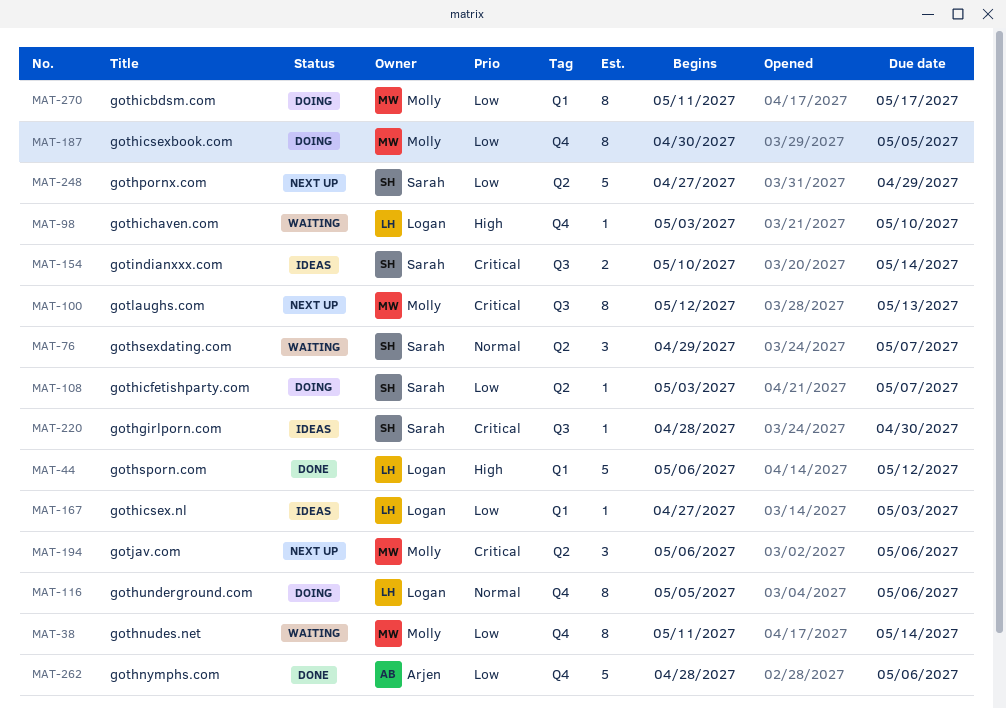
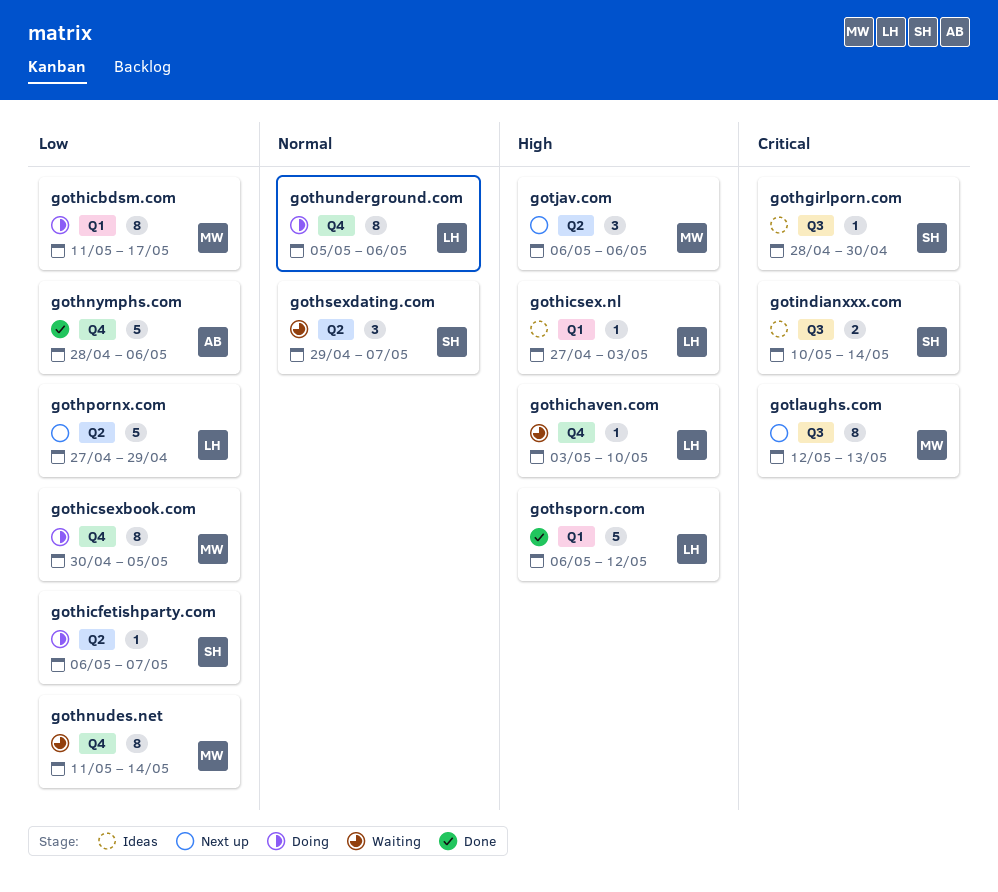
gothicfetishparty.com, start: May 3 -> May 6
gothicsex.nl, priority: Low -> High
gothpornx.com, owner: Sarah -> Logan
gotjav.com, priority: Critical -> High

